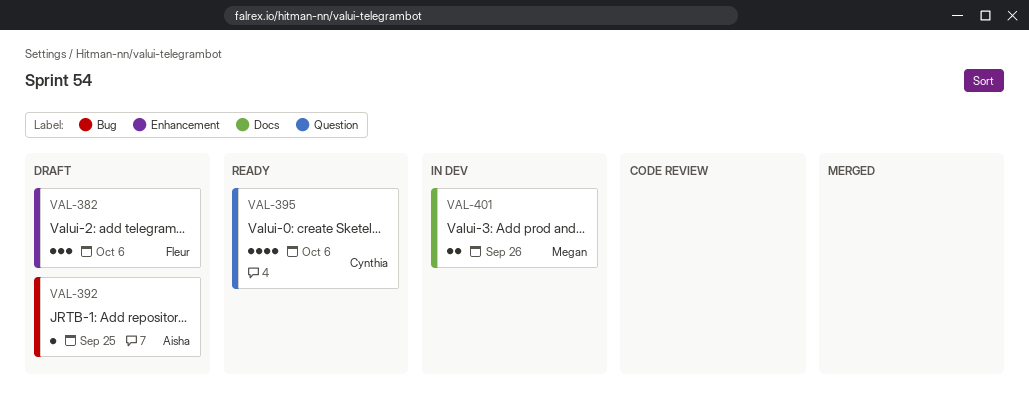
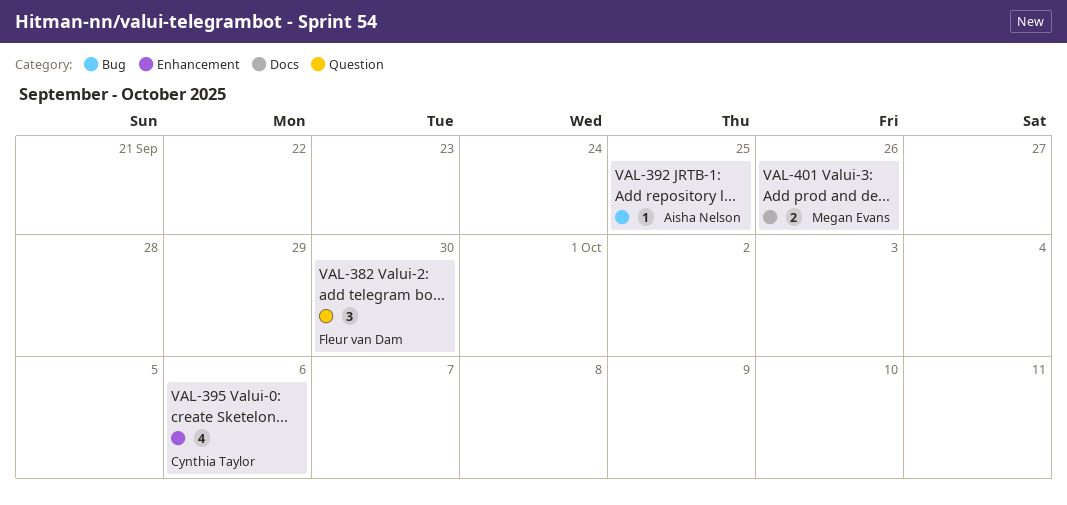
VAL-382, label: Enhancement -> Question
VAL-382, due: Oct 6 -> Sep 30
VAL-395, label: Question -> Enhancement

